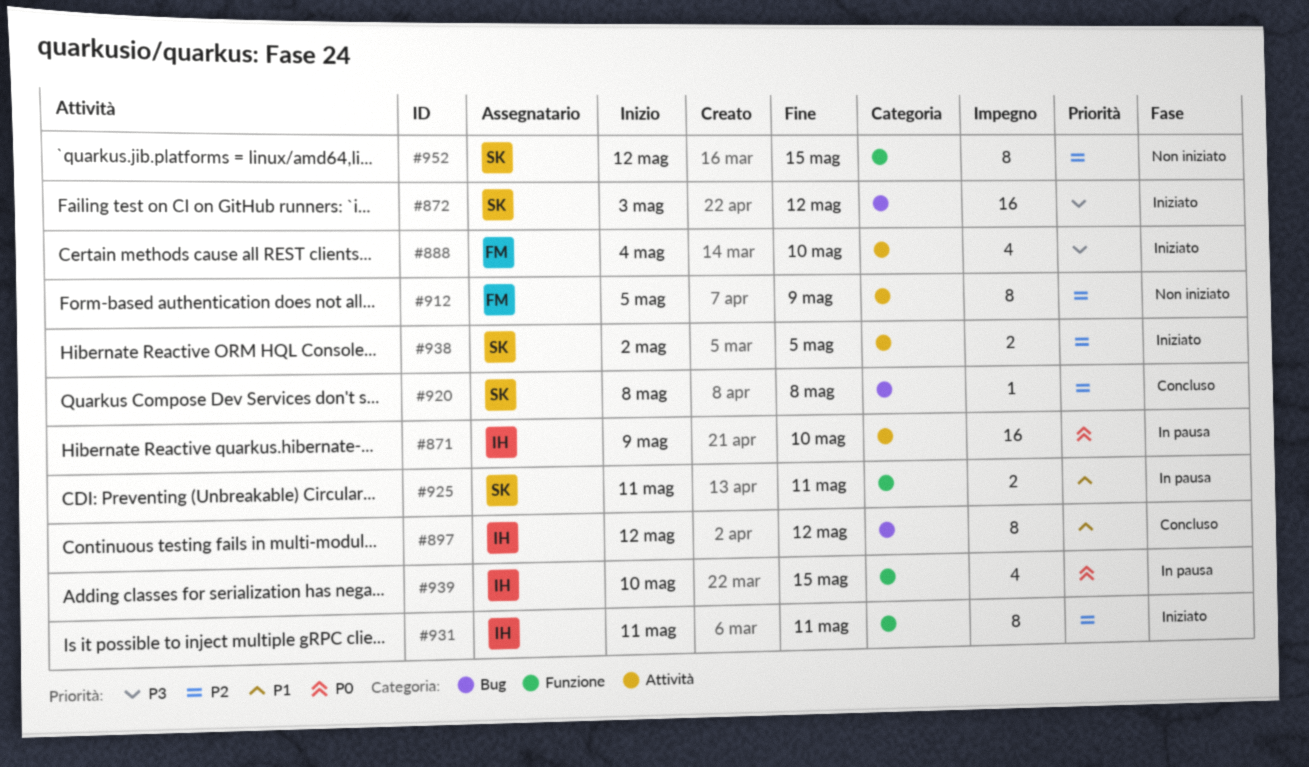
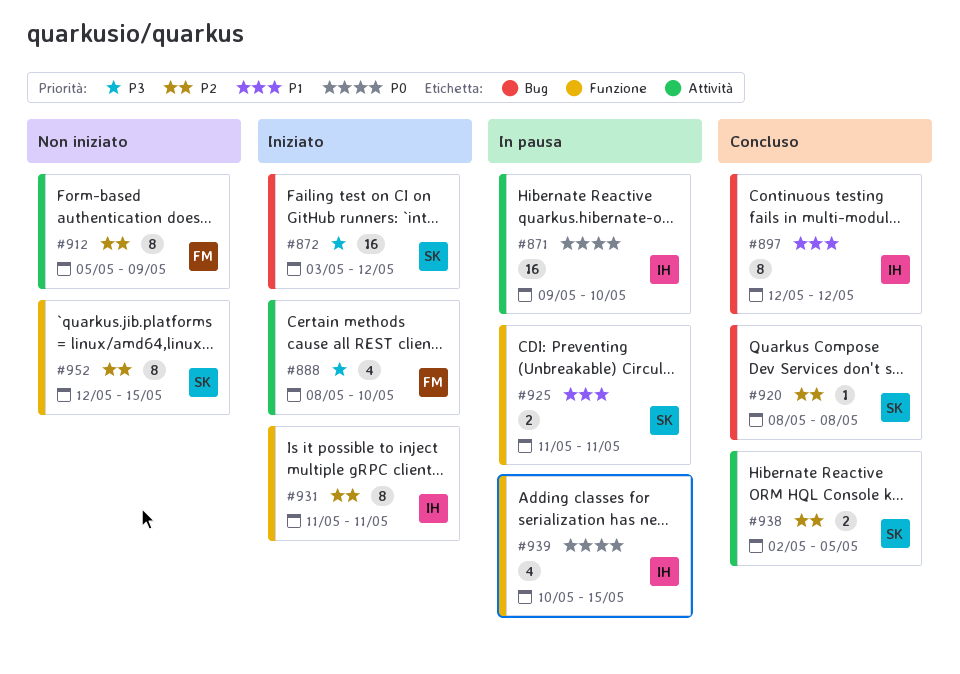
#888, start: May 4 -> May 8
#938, status: Iniziato -> Concluso

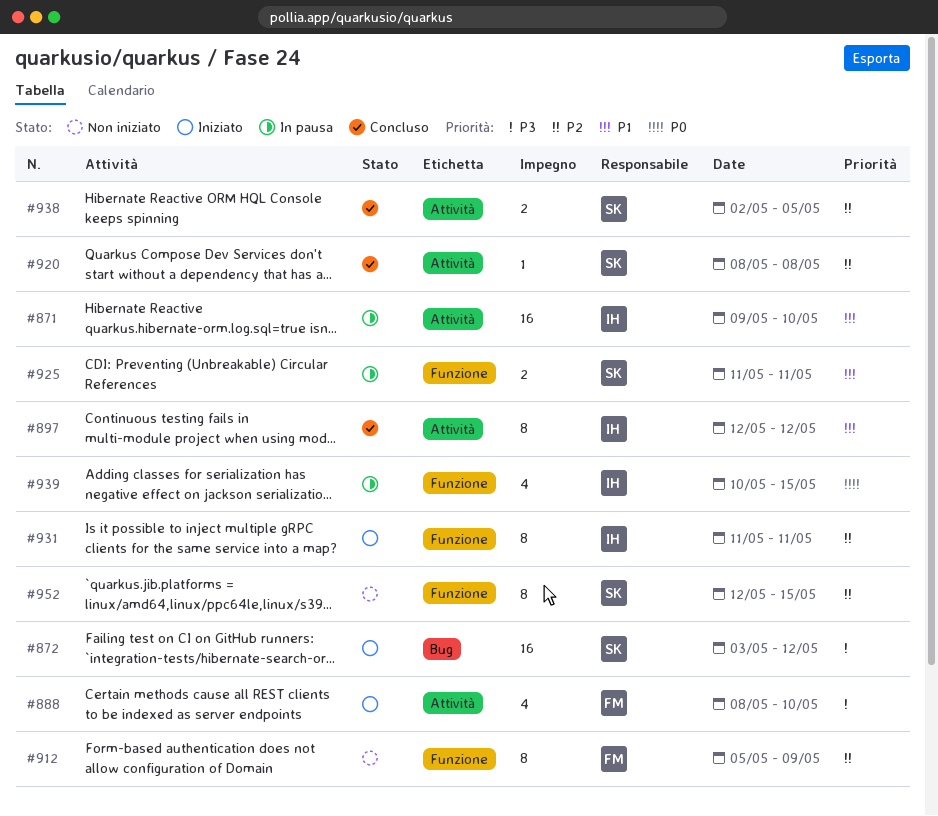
#871, priority: P0 -> P1
#897, label: Bug -> Attività
#912, label: Attività -> Funzione
#920, label: Bug -> Attività

